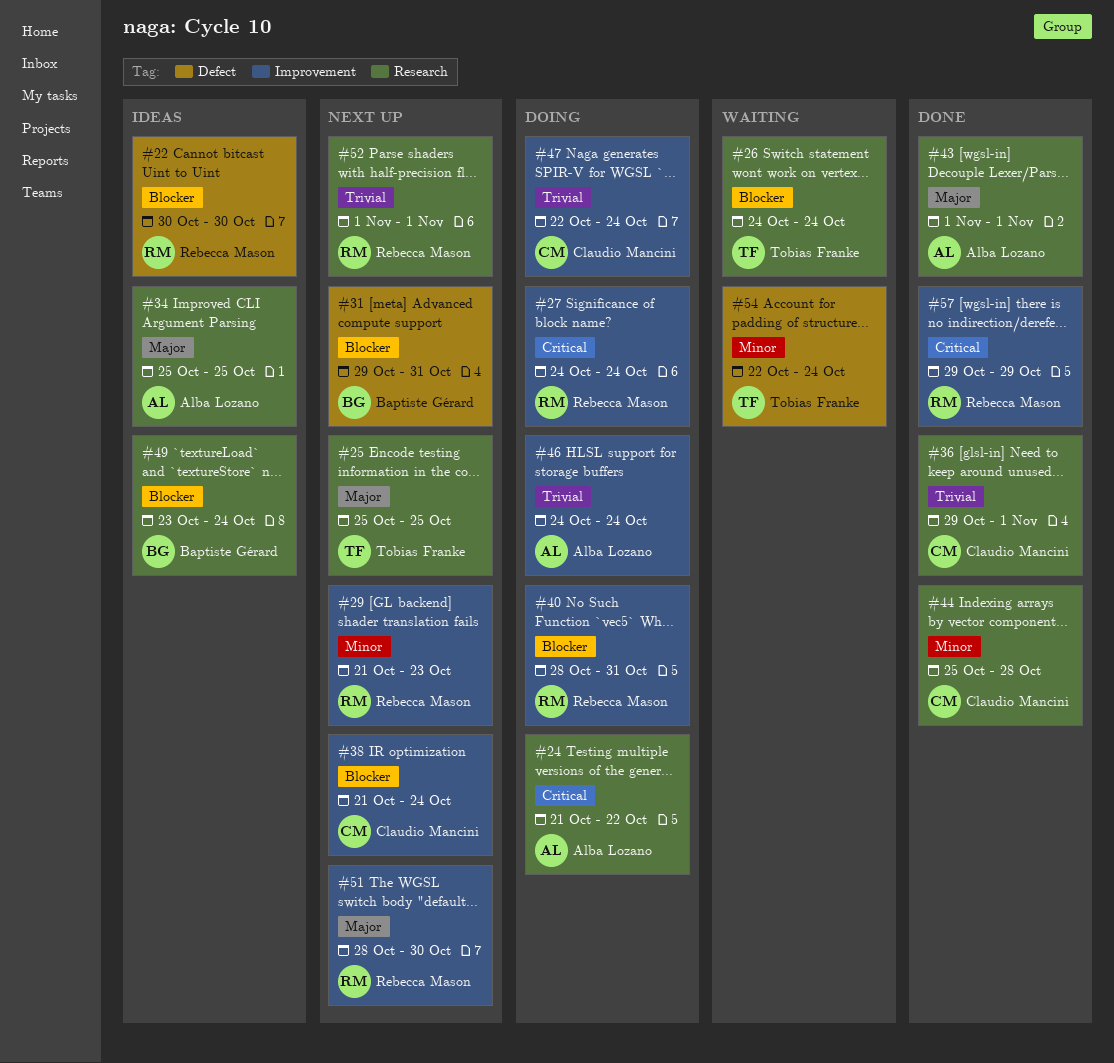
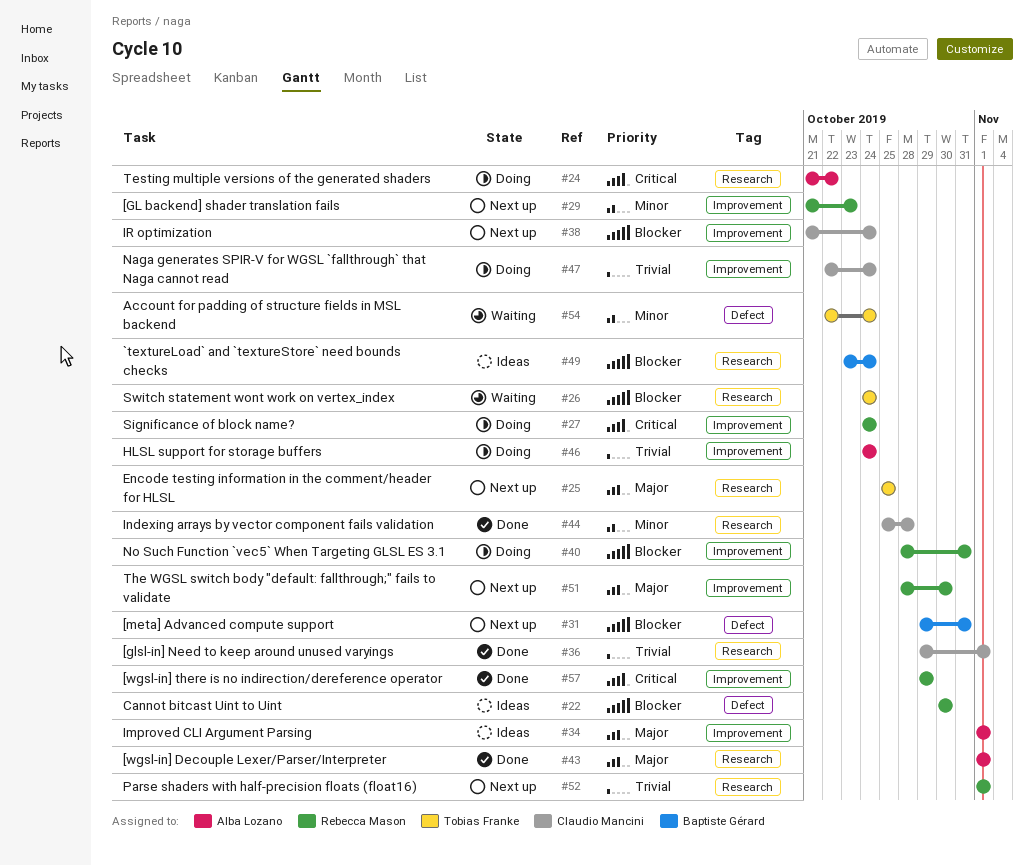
#34, label: Research -> Improvement
#34, start: Oct 25 -> Nov 1
#34, due: Oct 25 -> Nov 1

